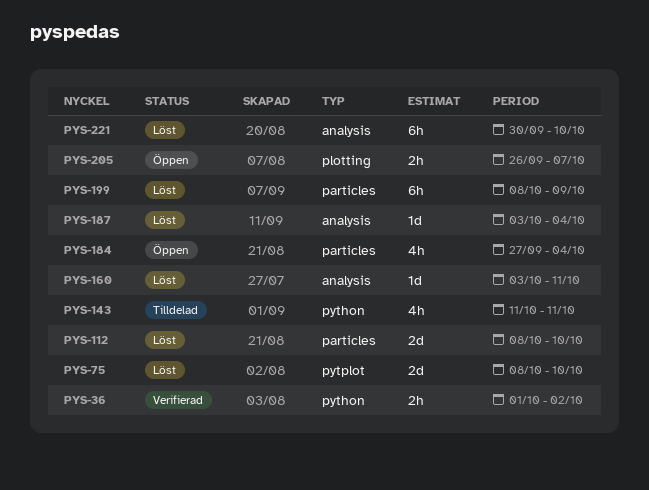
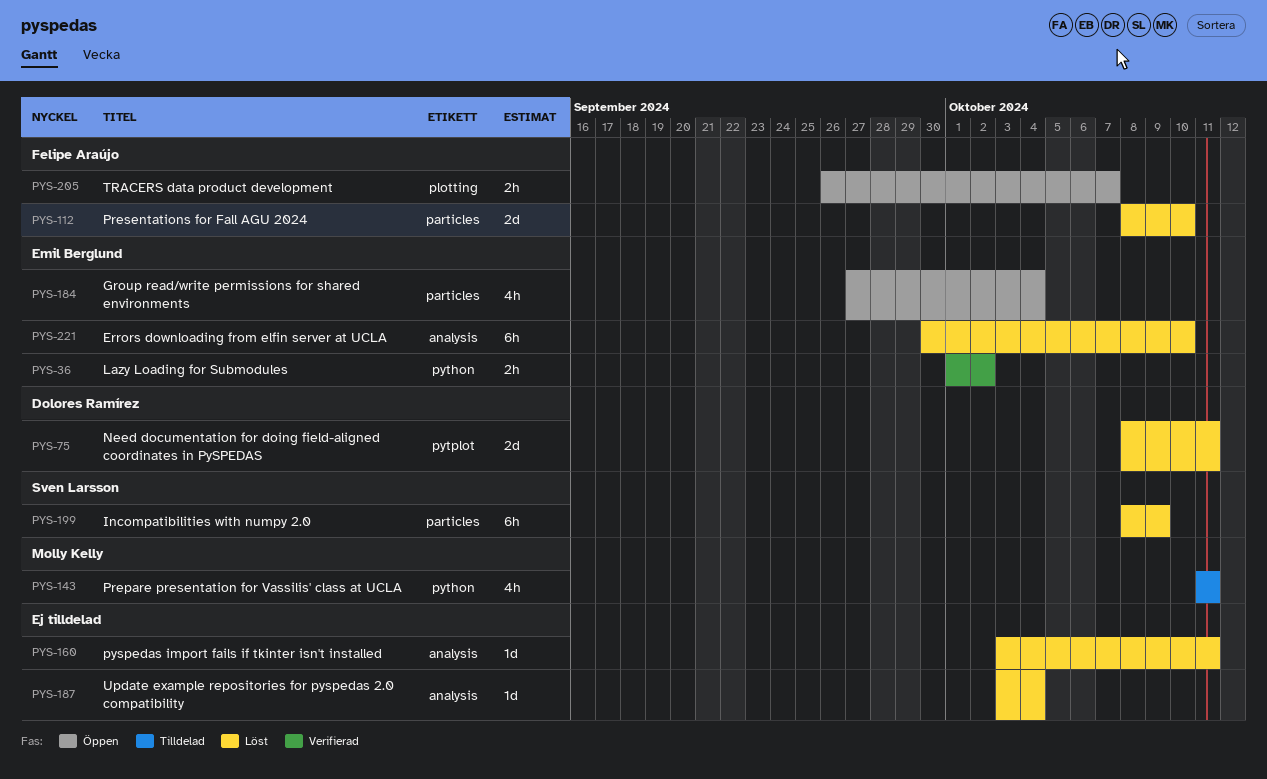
PYS-75, due: Oct 10 -> Oct 11

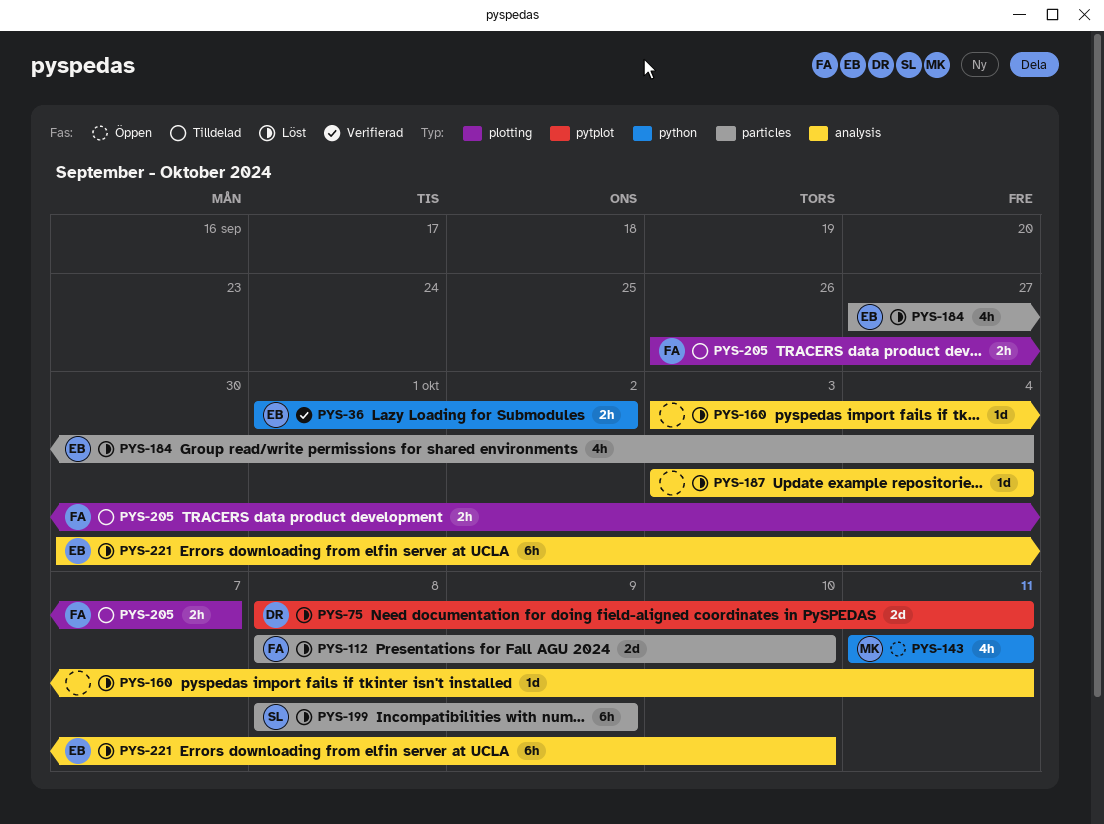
PYS-143, status: Tilldelad -> Öppen
PYS-184, status: Öppen -> Löst
PYS-205, status: Öppen -> Tilldelad

